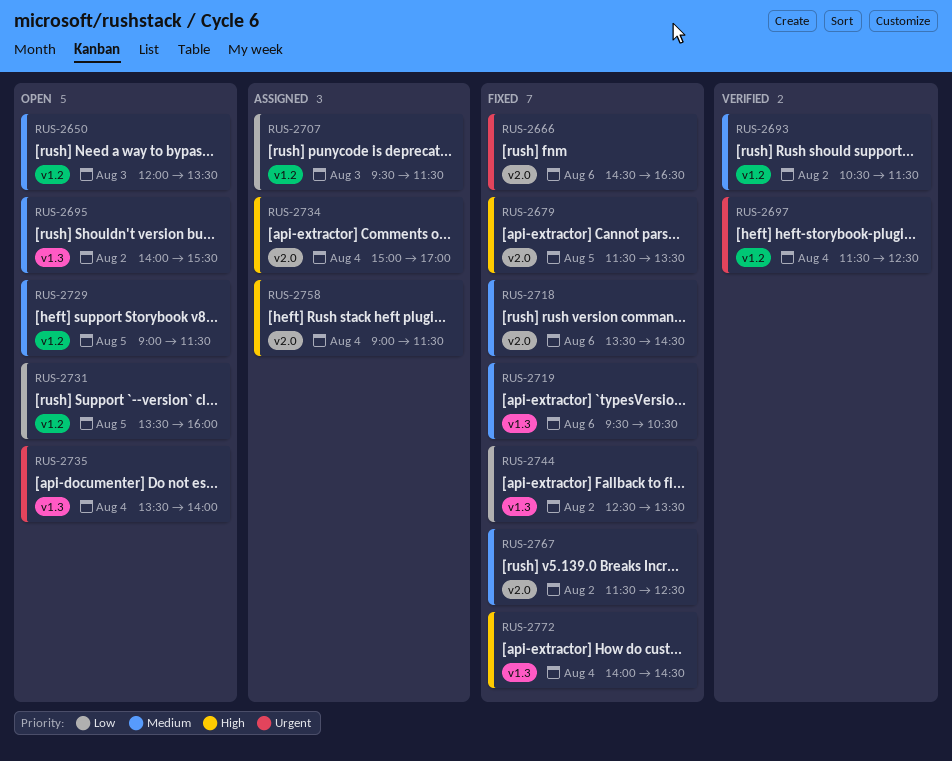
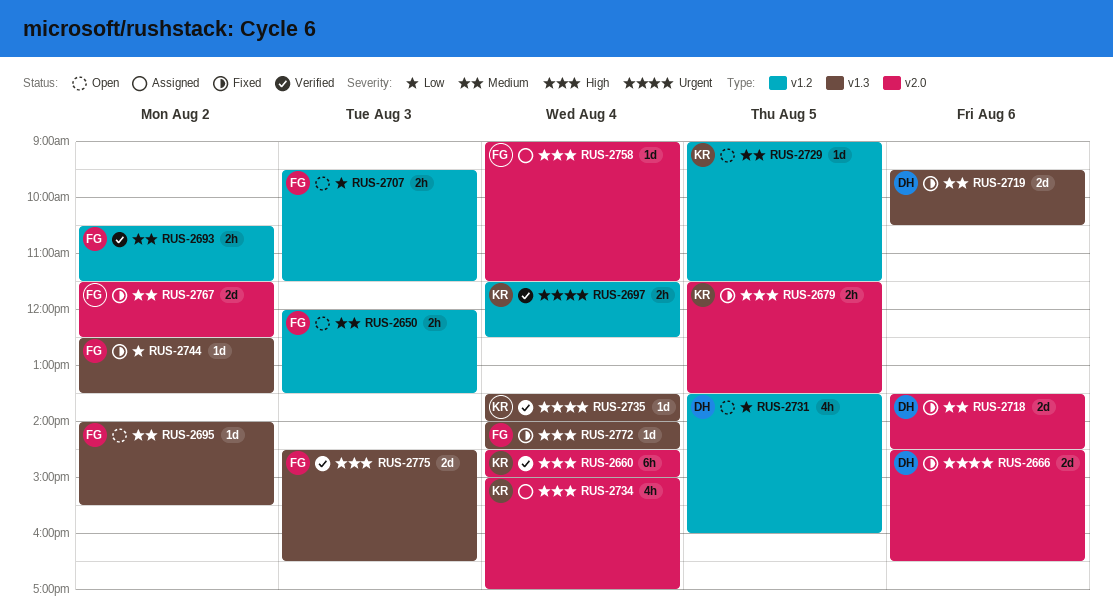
RUS-2660: none -> present
RUS-2707, status: Assigned -> Open
RUS-2735, status: Open -> Verified
RUS-2775: none -> present

